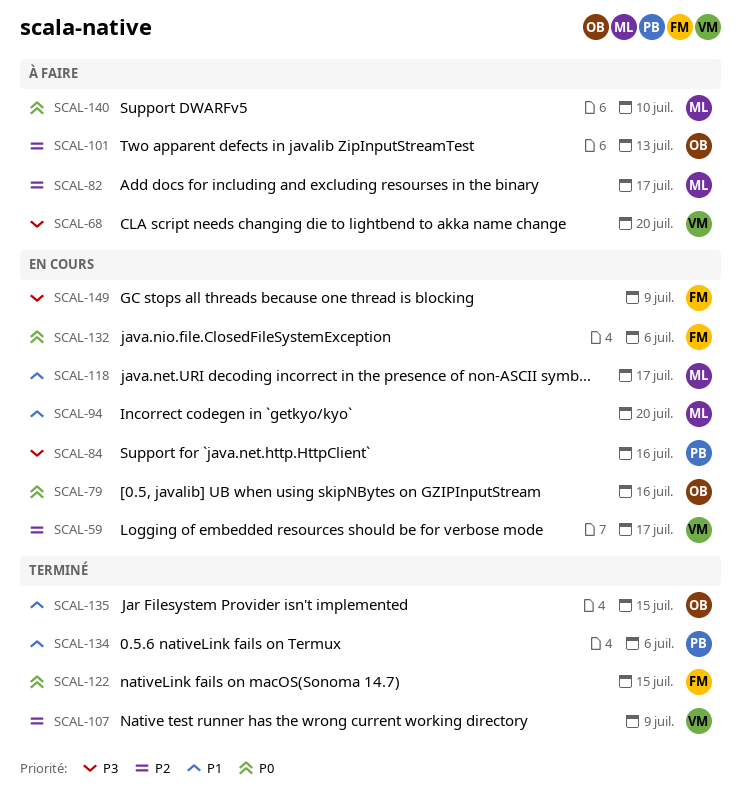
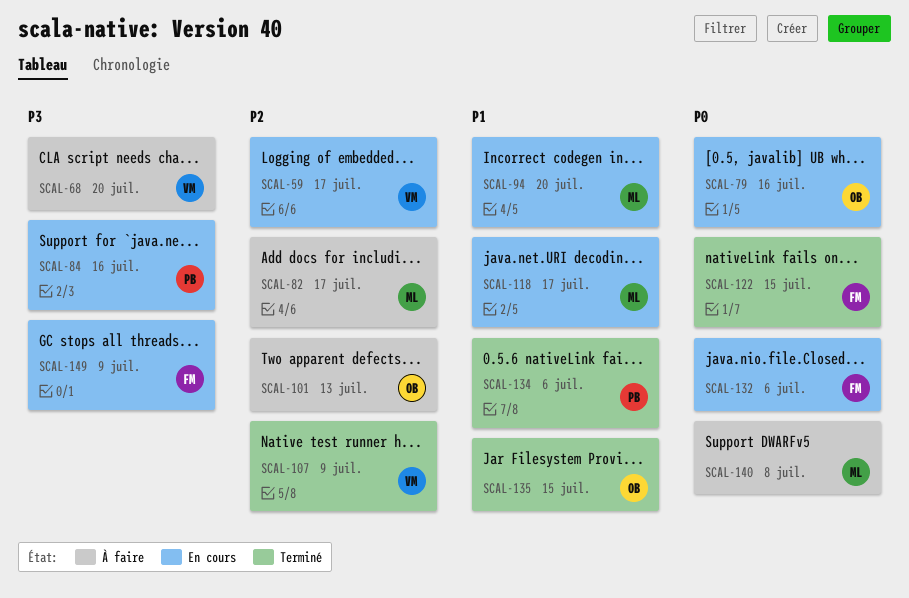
SCAL-140, due: Jul 10 -> Jul 8

